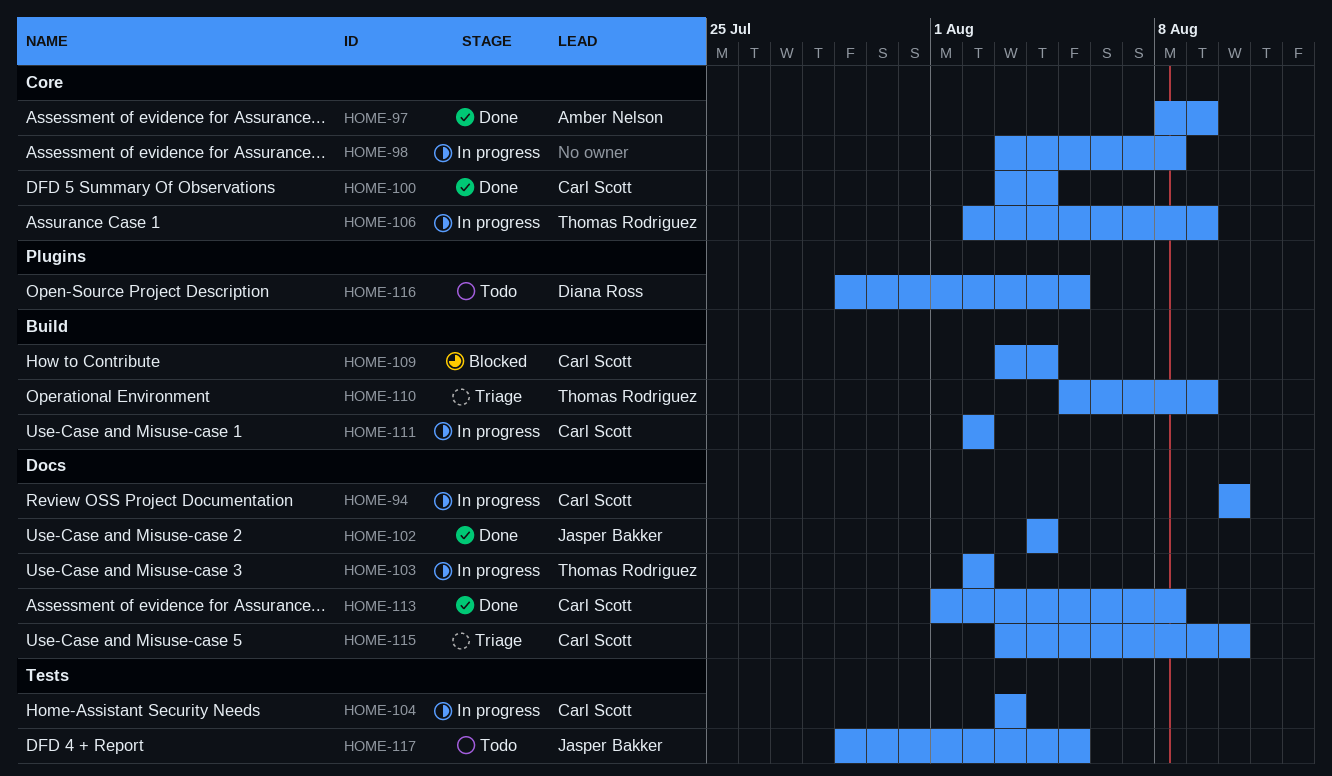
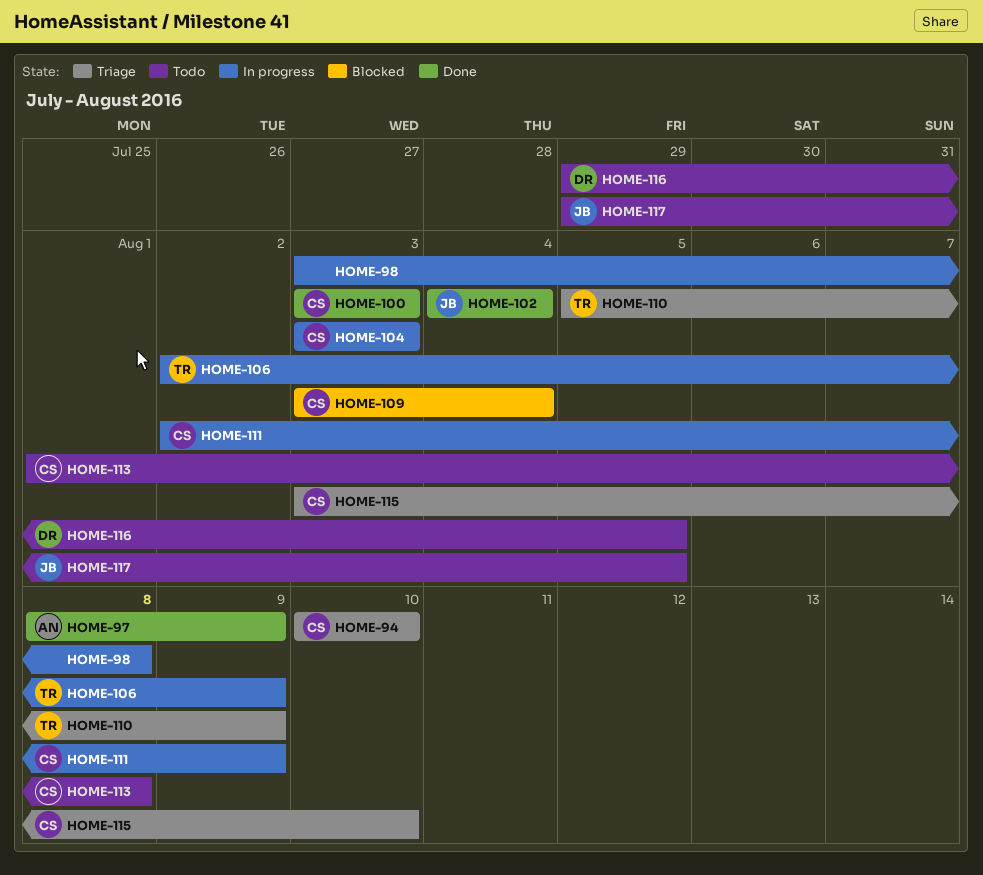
HOME-94, status: In progress -> Triage
HOME-100, due: Aug 4 -> Aug 3
HOME-103: present -> none
HOME-111, due: Aug 2 -> Aug 9
HOME-113, status: Done -> Todo

